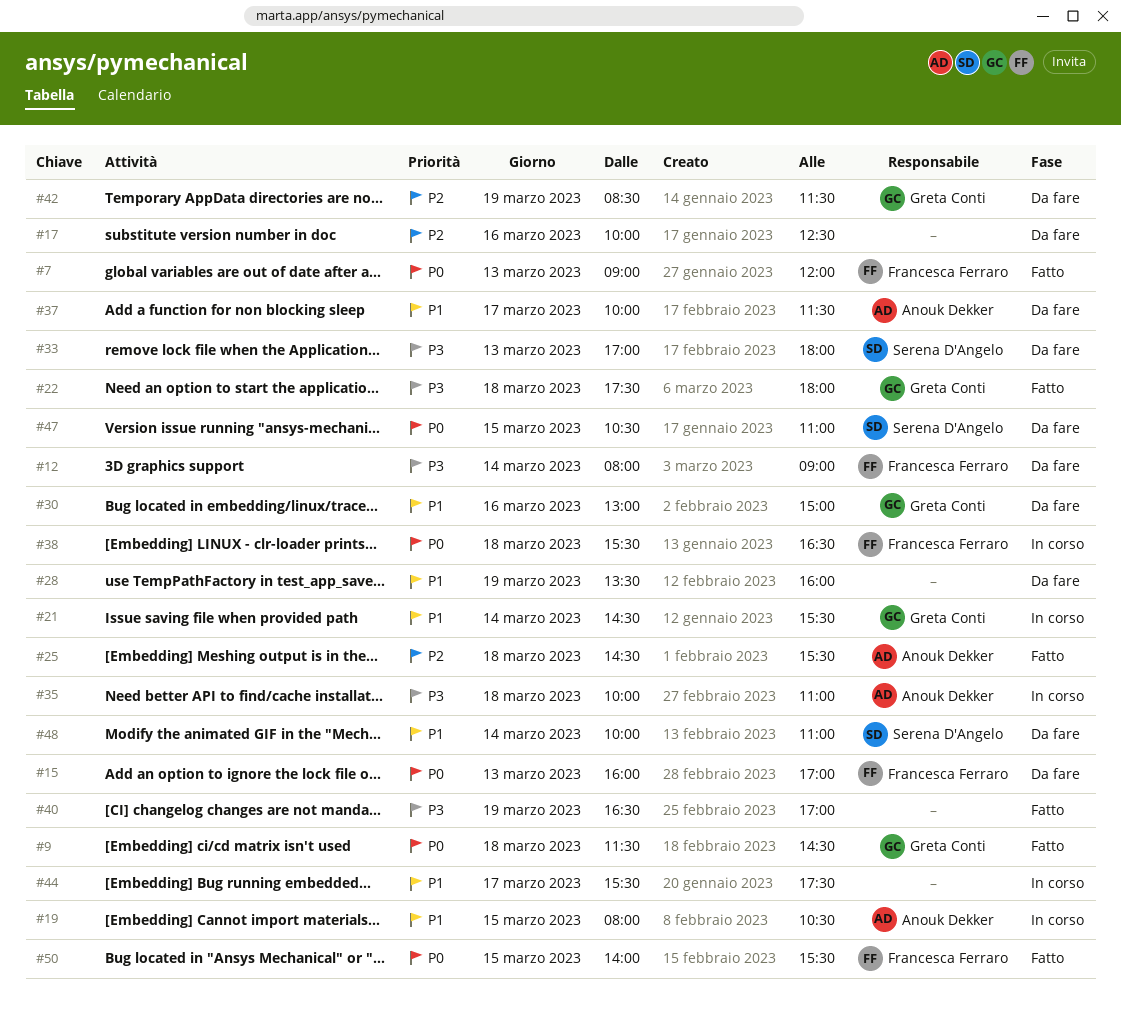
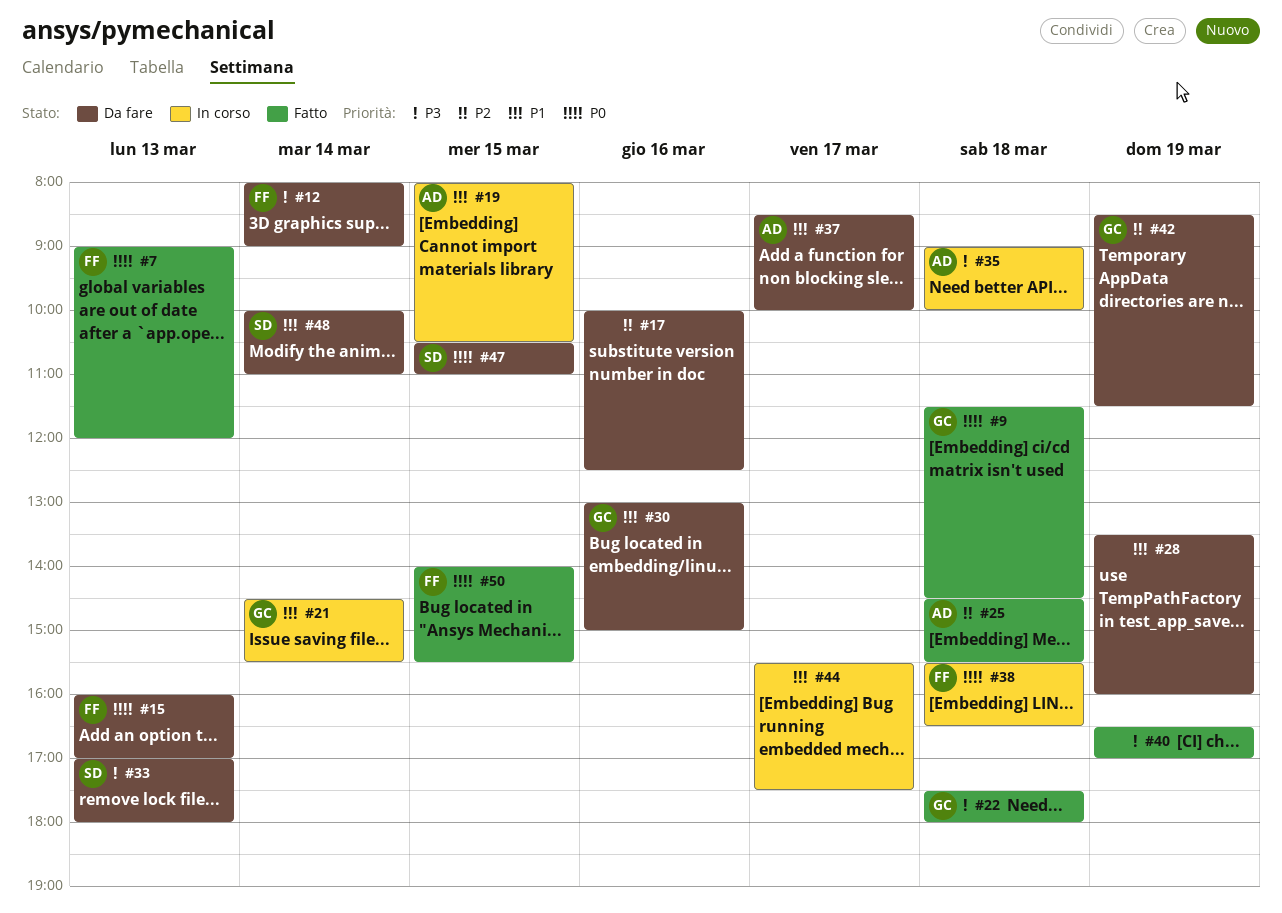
#35, begins: 10:00 -> 09:00
#35, ends: 11:00 -> 10:00
#37, begins: 10:00 -> 08:30
#37, ends: 11:30 -> 10:00

